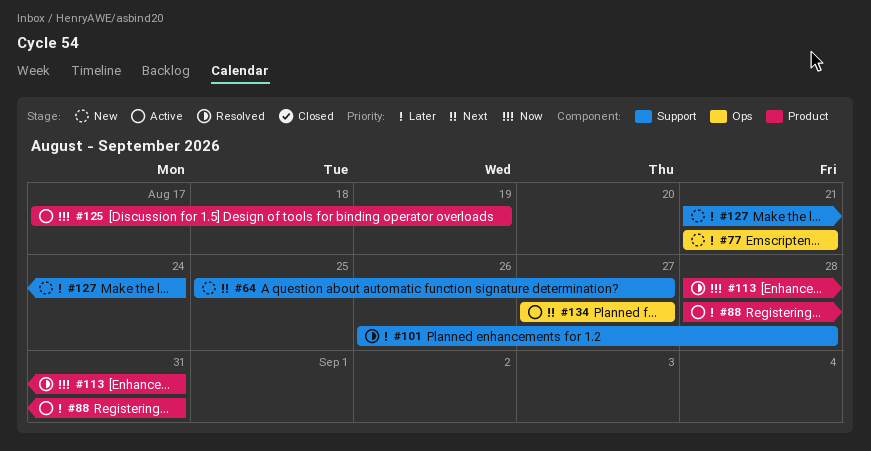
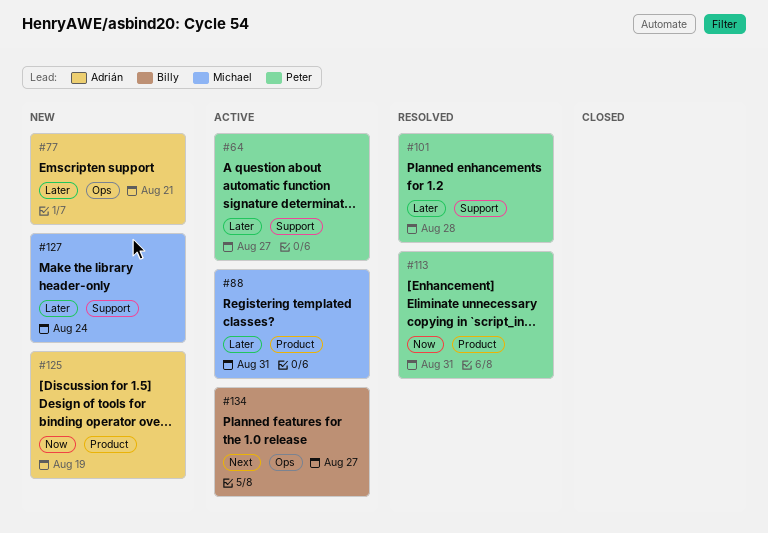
#64, status: New -> Active
#64, priority: Next -> Later
#125, status: Active -> New

